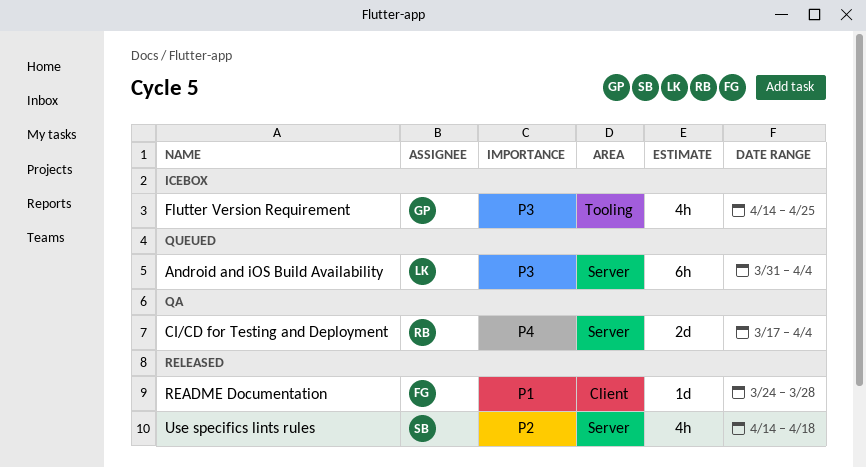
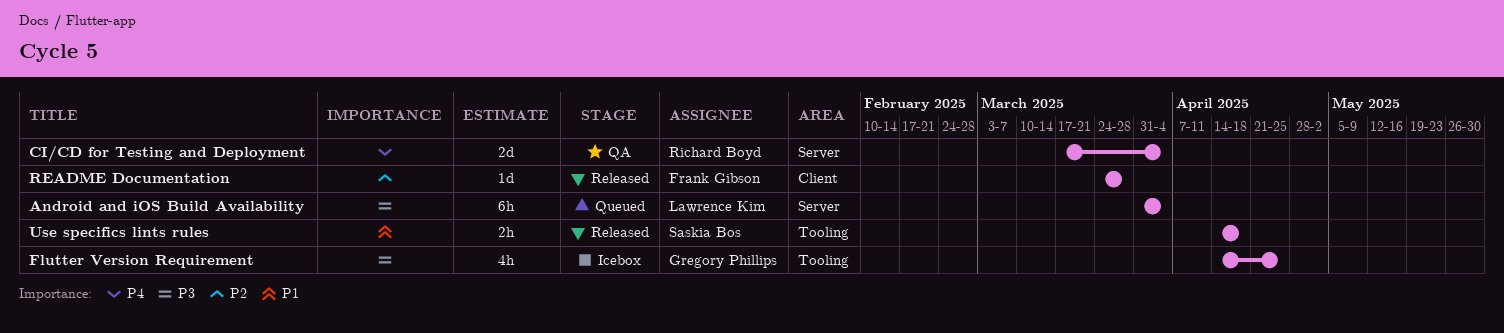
README Documentation, priority: P1 -> P2
Use specifics lints rules, priority: P2 -> P1
Use specifics lints rules, label: Server -> Tooling
Use specifics lints rules, estimate: 4h -> 2h

